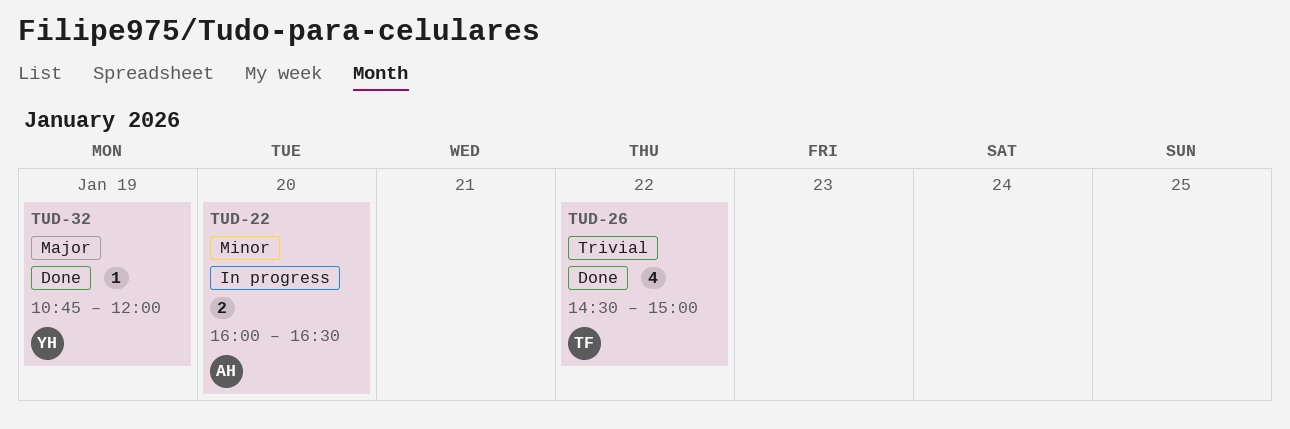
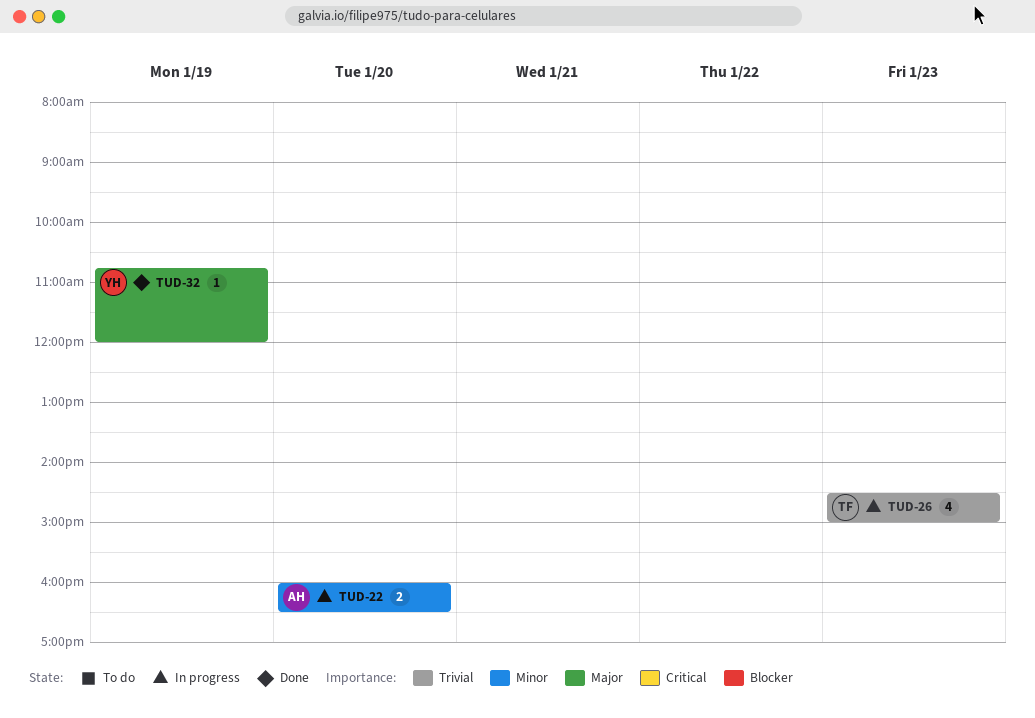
TUD-26, status: Done -> In progress
TUD-26, day: Jan 22 -> Jan 23

